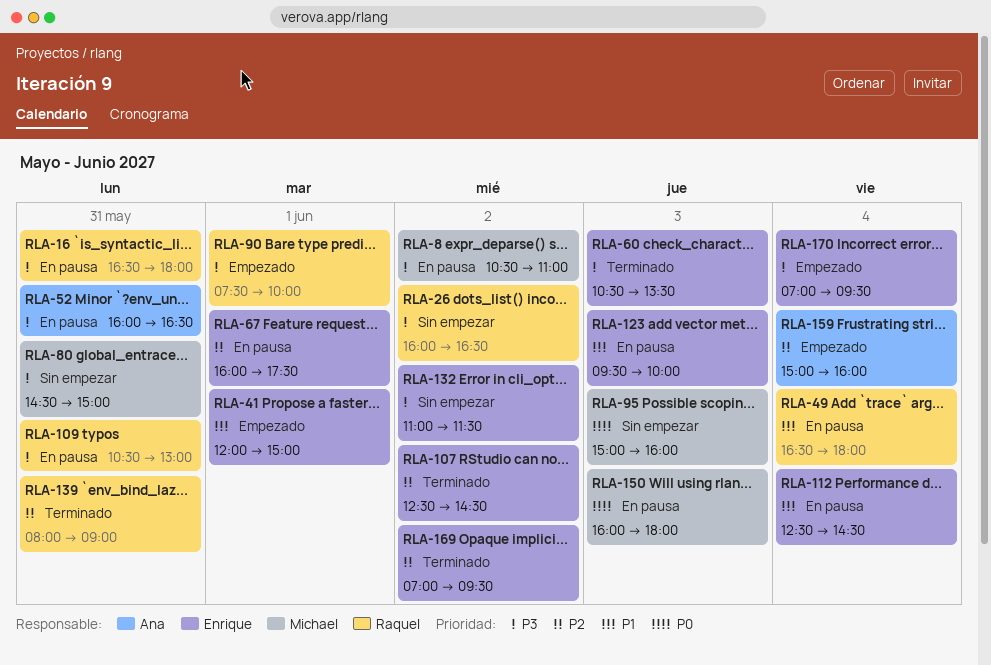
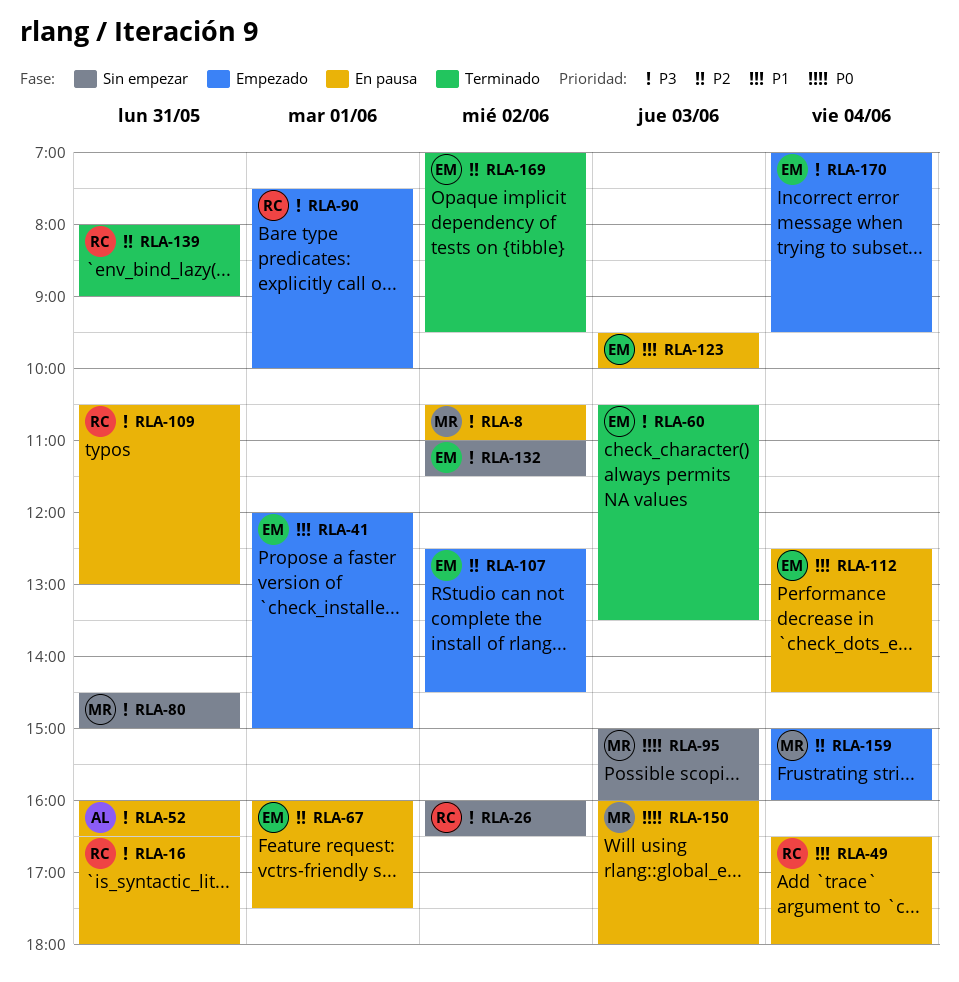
RLA-107, status: Terminado -> Empezado
RLA-159, owner: Ana -> Michael

